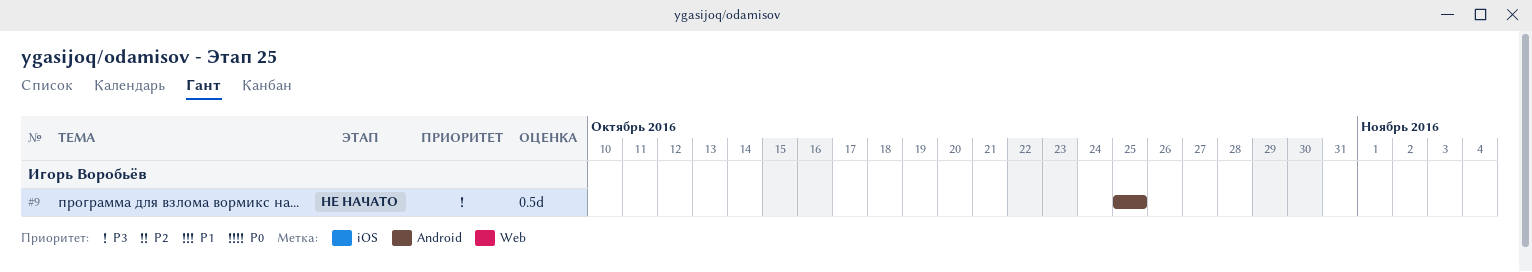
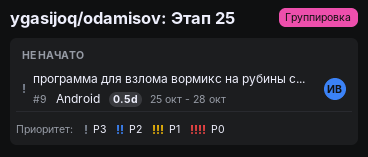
#9, due: Oct 25 -> Oct 28

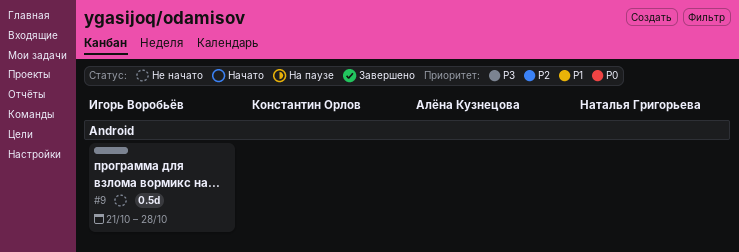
#9, start: Oct 25 -> Oct 21

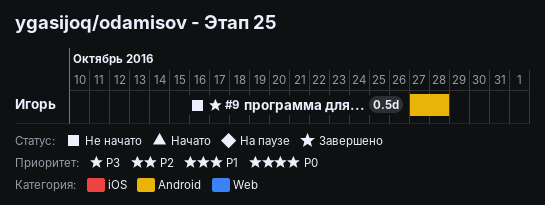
#9, start: Oct 21 -> Oct 27

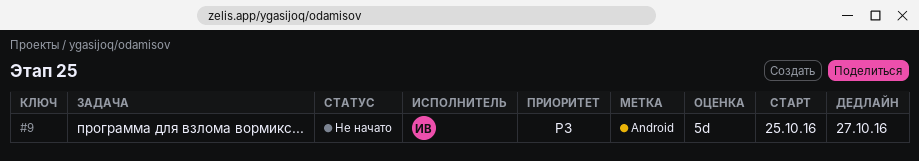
#9, estimate: 0.5d -> 5d
#9, start: Oct 27 -> Oct 25
#9, due: Oct 28 -> Oct 27

